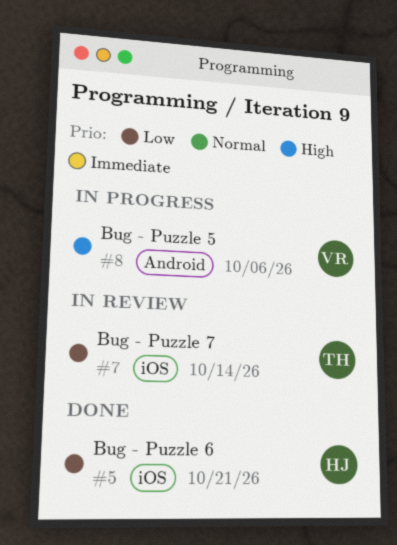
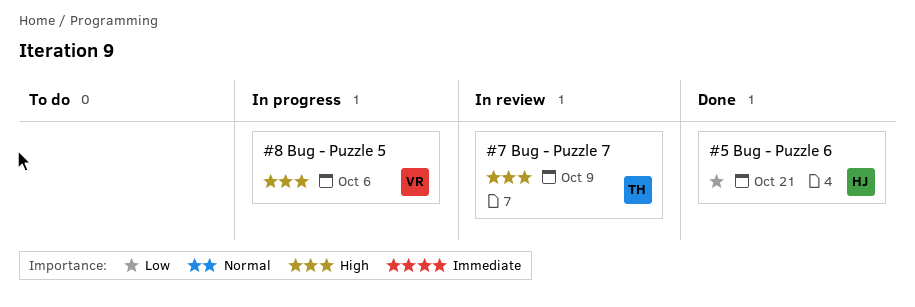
#7, priority: Low -> High
#7, due: Oct 14 -> Oct 9

